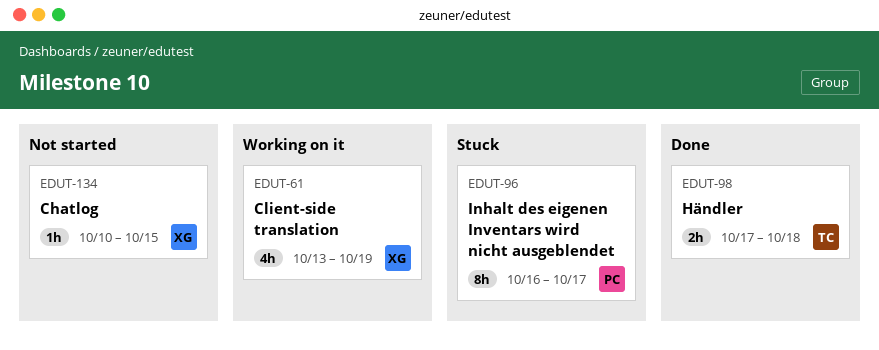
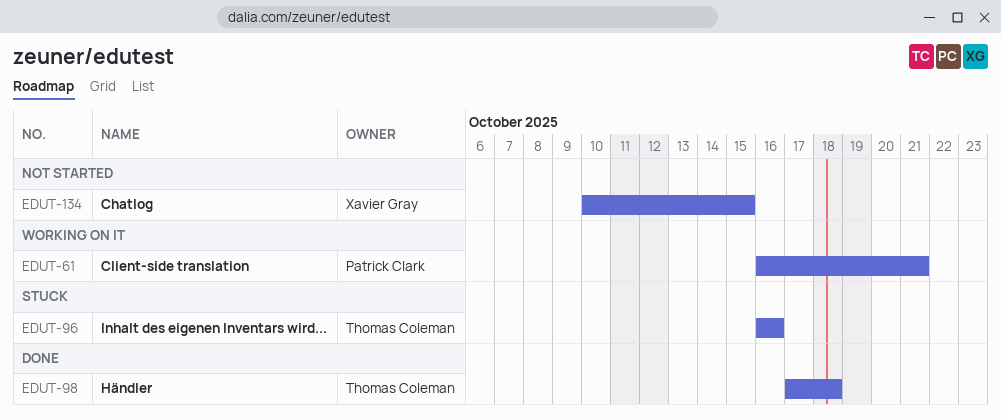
EDUT-61, owner: Xavier Gray -> Patrick Clark
EDUT-61, start: Oct 13 -> Oct 16
EDUT-61, due: Oct 19 -> Oct 21
EDUT-96, owner: Patrick Clark -> Thomas Coleman
EDUT-96, due: Oct 17 -> Oct 16

